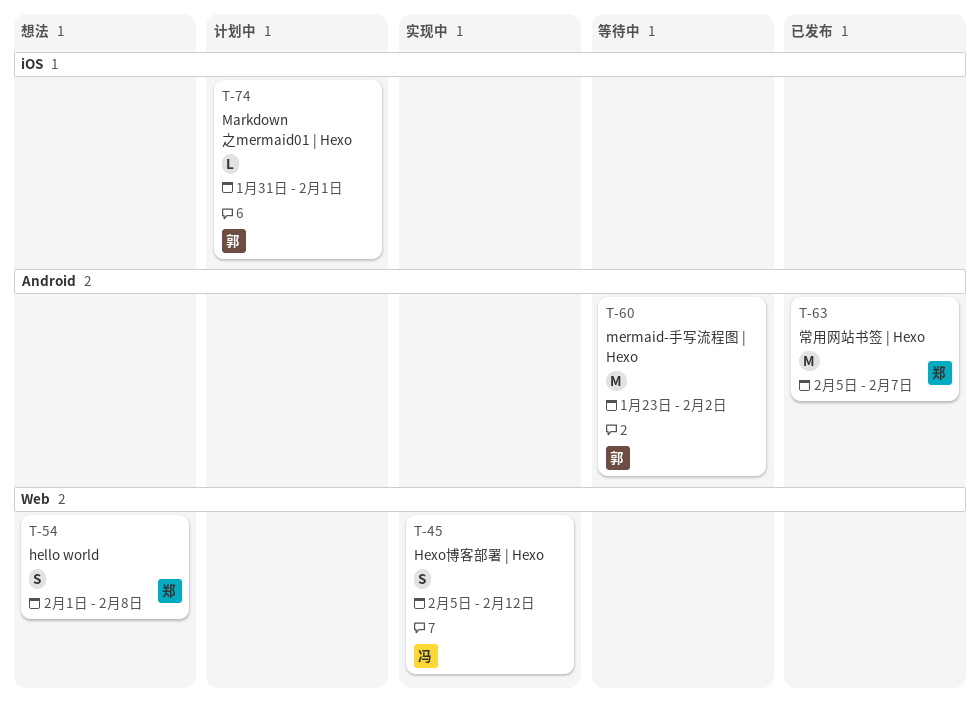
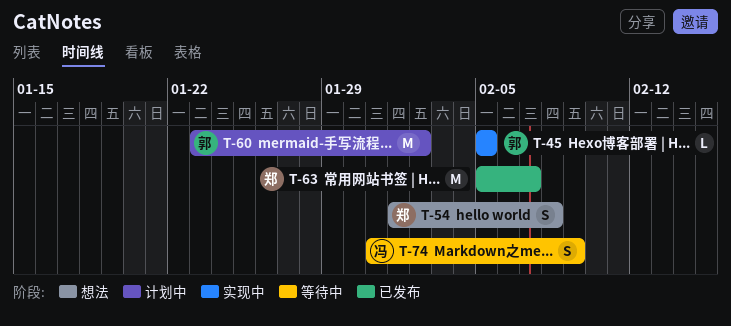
T-45, owner: 冯 -> 郭
T-45, estimate: S -> L
T-45, due: Feb 12 -> Feb 5
T-60, status: 等待中 -> 计划中
T-74, status: 计划中 -> 等待中
T-74, owner: 郭 -> 冯
T-74, estimate: L -> S
T-74, due: Feb 1 -> Feb 9

